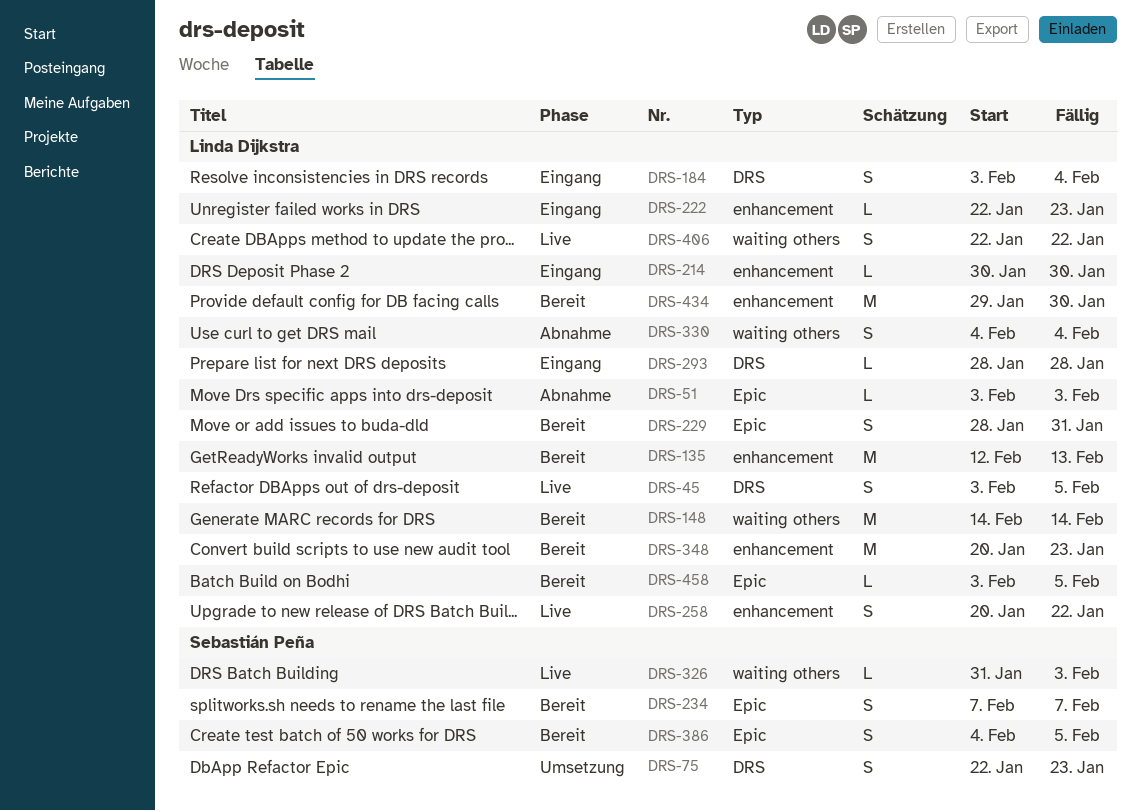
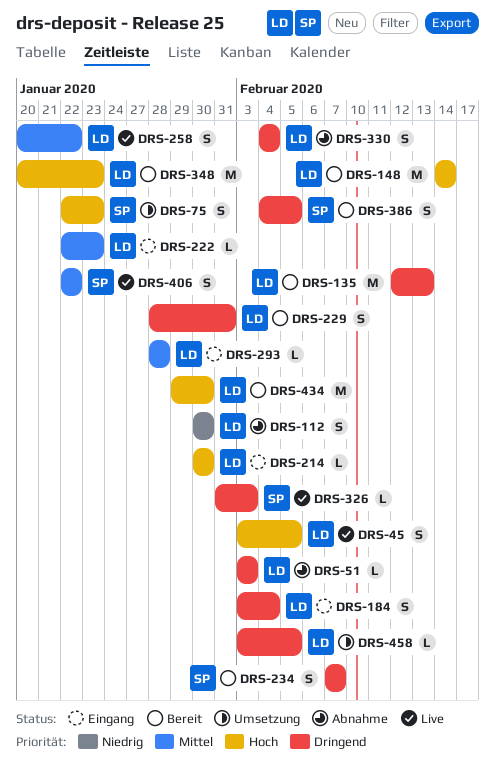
DRS-112: none -> present
DRS-406, owner: Linda Dijkstra -> Sebastián Peña
DRS-458, status: Bereit -> Umsetzung

